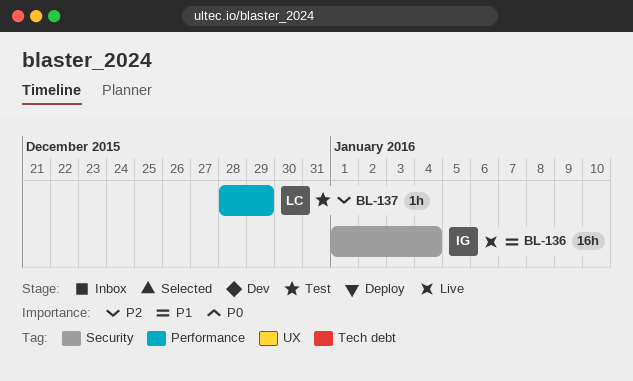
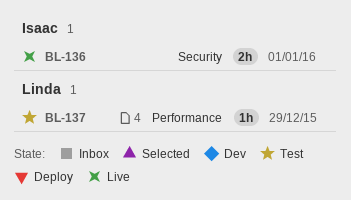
BL-136, estimate: 16h -> 2h
BL-136, due: Jan 4 -> Jan 1

